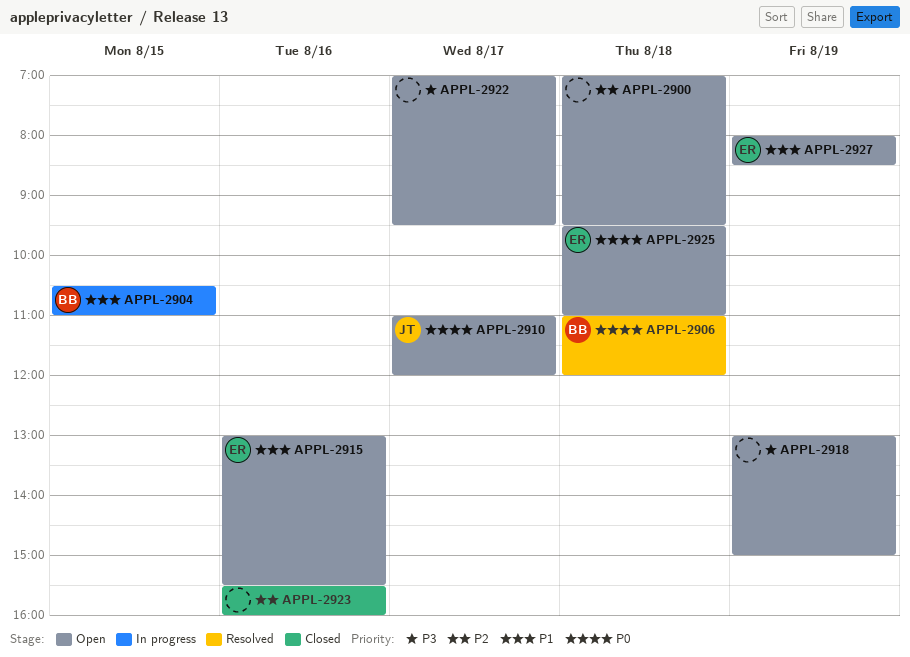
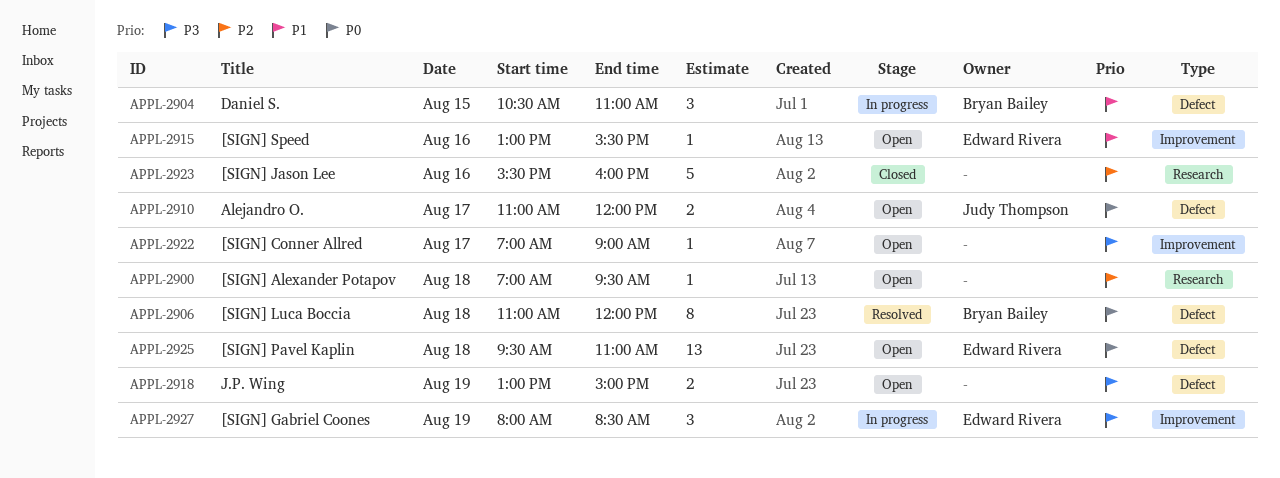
APPL-2922, ends: 09:30 -> 09:00
APPL-2927, status: Open -> In progress
APPL-2927, priority: P1 -> P3

